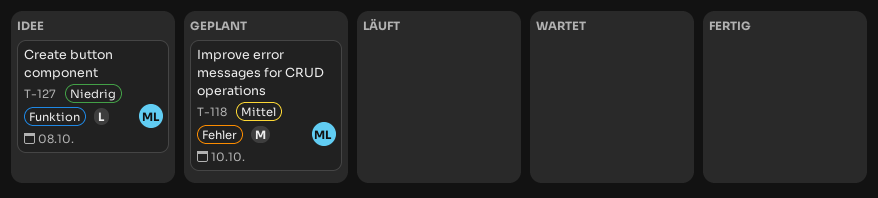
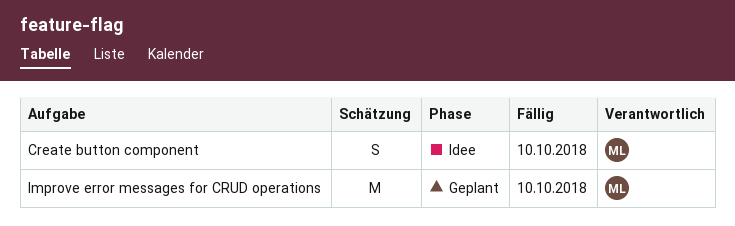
Create button component, estimate: L -> S
Create button component, due: Oct 8 -> Oct 10

